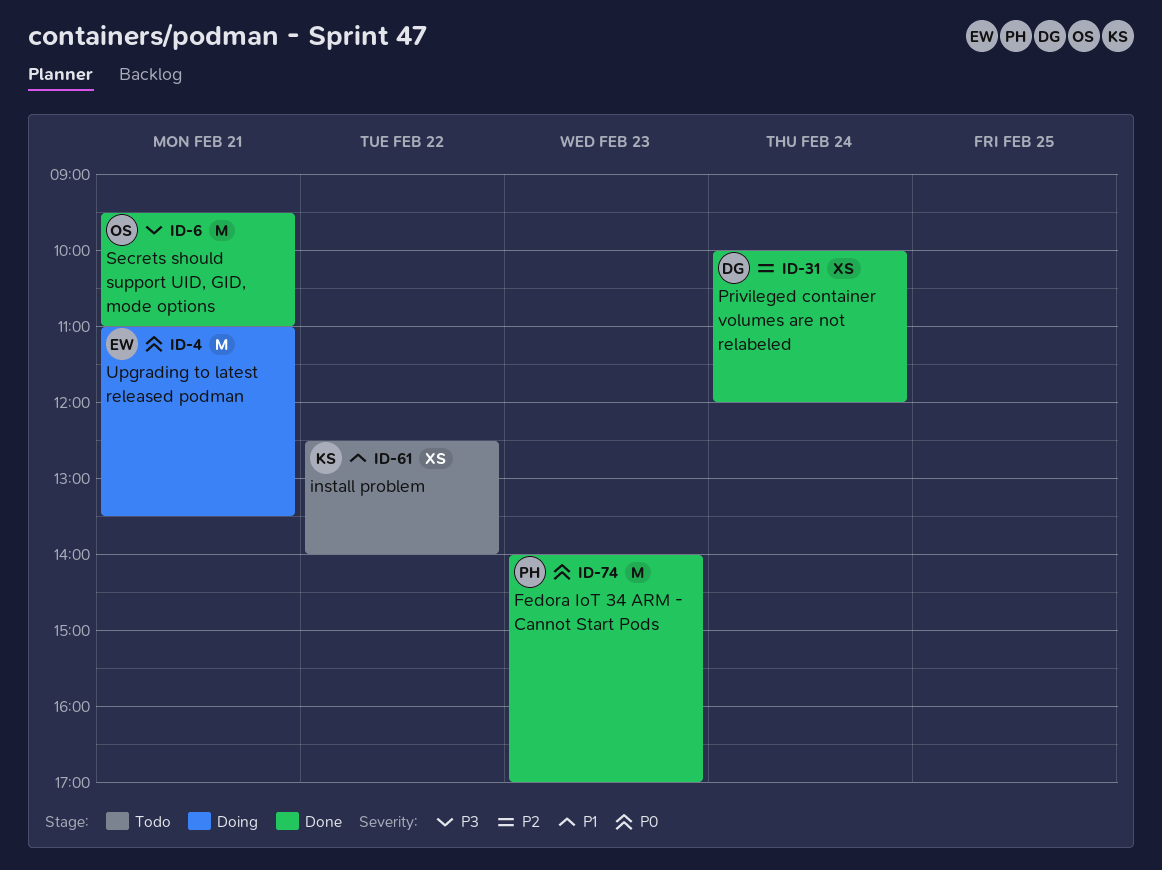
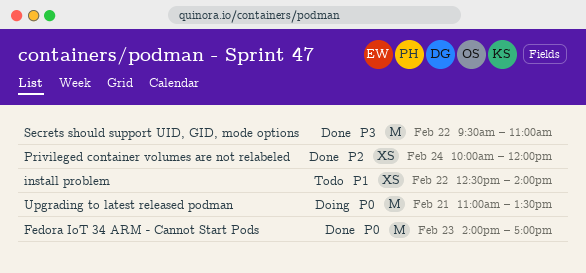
Secrets should support UID, GID, mode options, day: Feb 21 -> Feb 22

